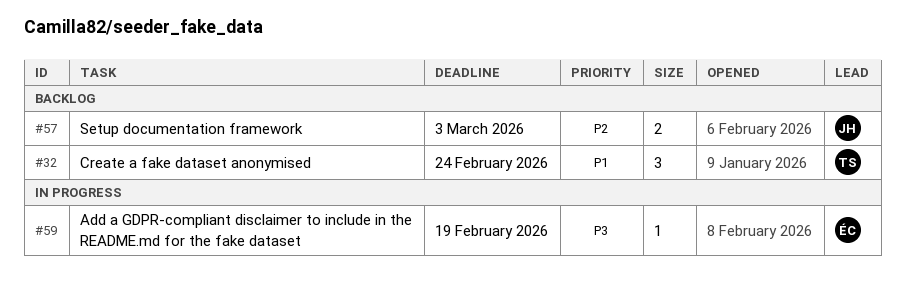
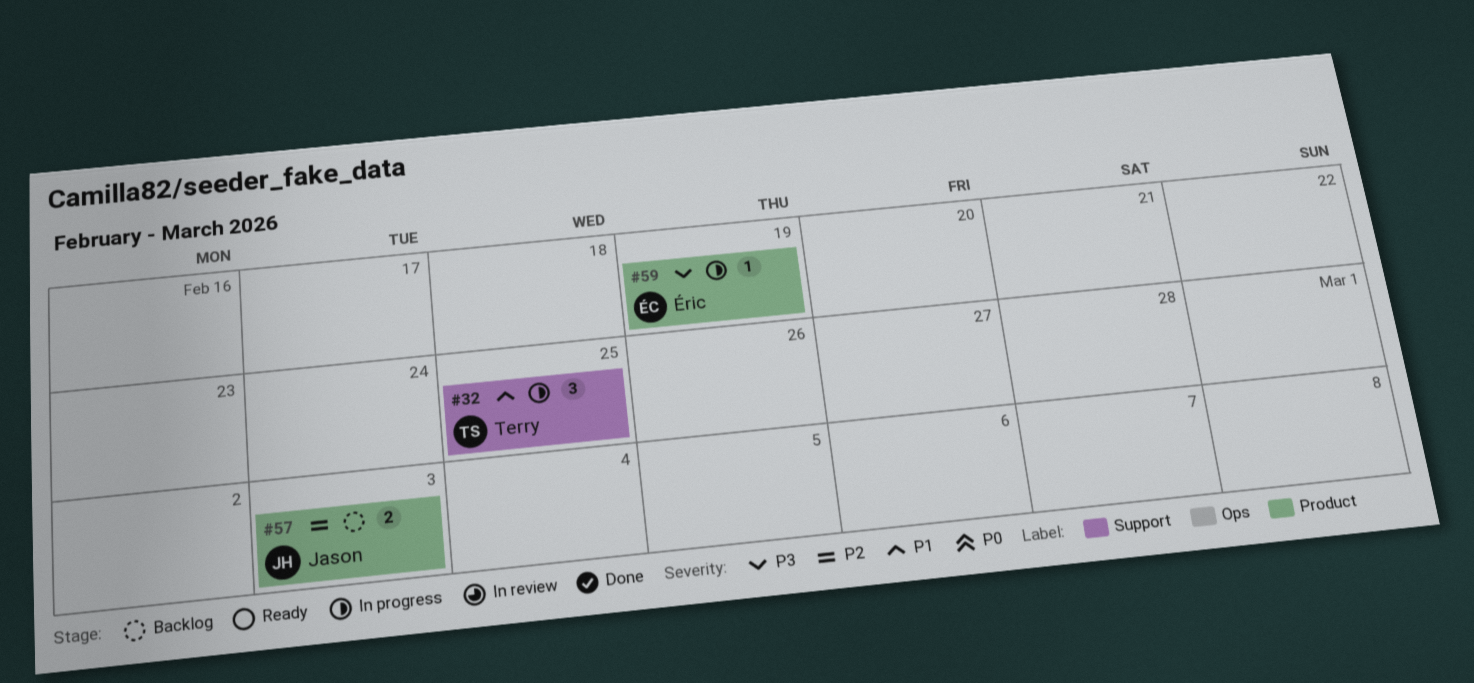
#32, status: Backlog -> In progress
#32, due: Feb 24 -> Feb 25

